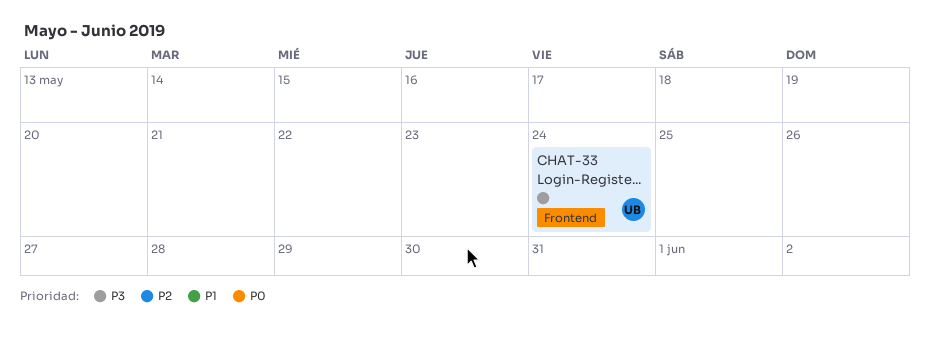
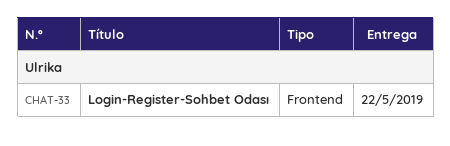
CHAT-33, due: May 24 -> May 22

